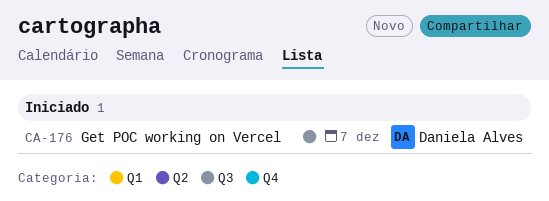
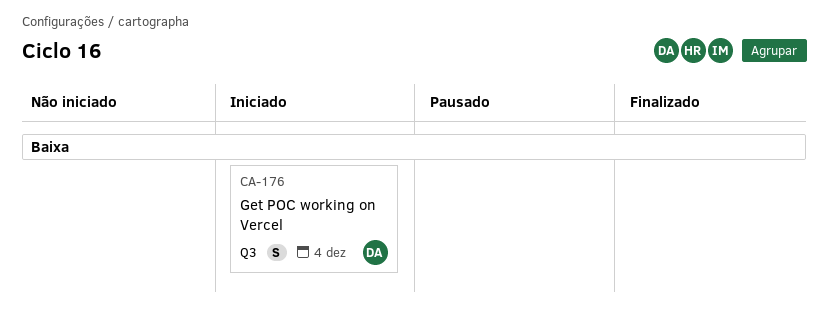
CA-176, due: Dec 7 -> Dec 4

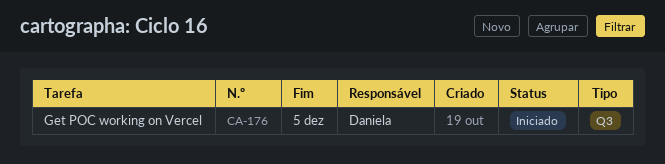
CA-176, due: Dec 4 -> Dec 5

